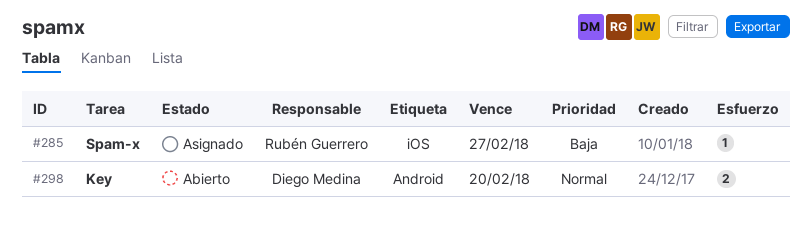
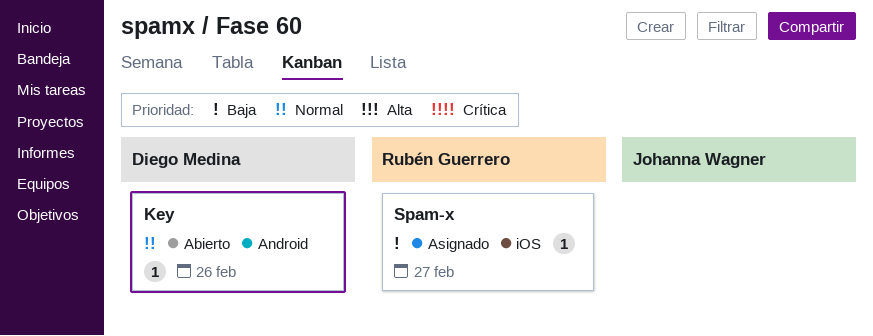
Key, estimate: 2 -> 1
Key, due: Feb 20 -> Feb 26

